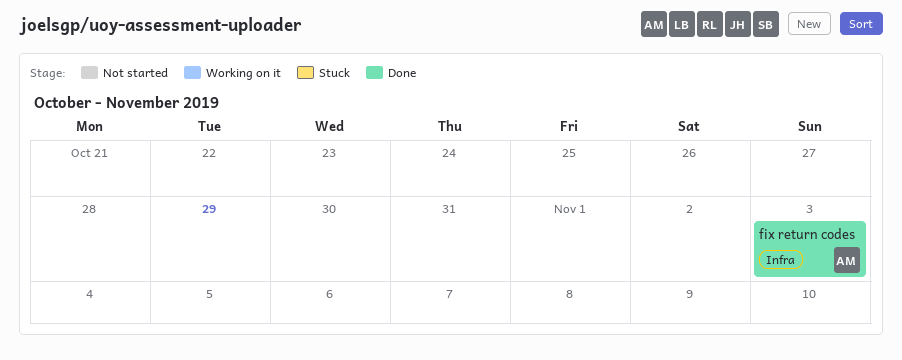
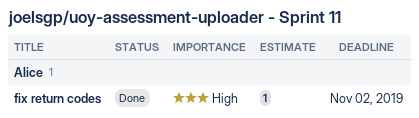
fix return codes, due: Nov 3 -> Nov 2

